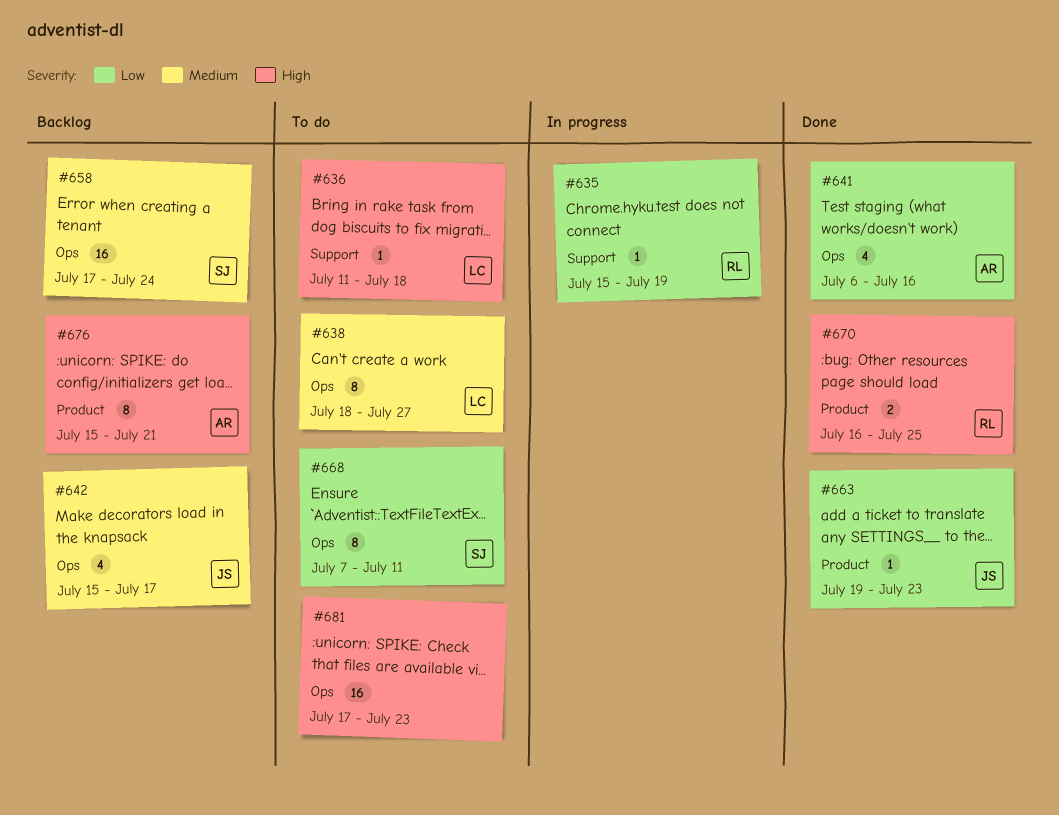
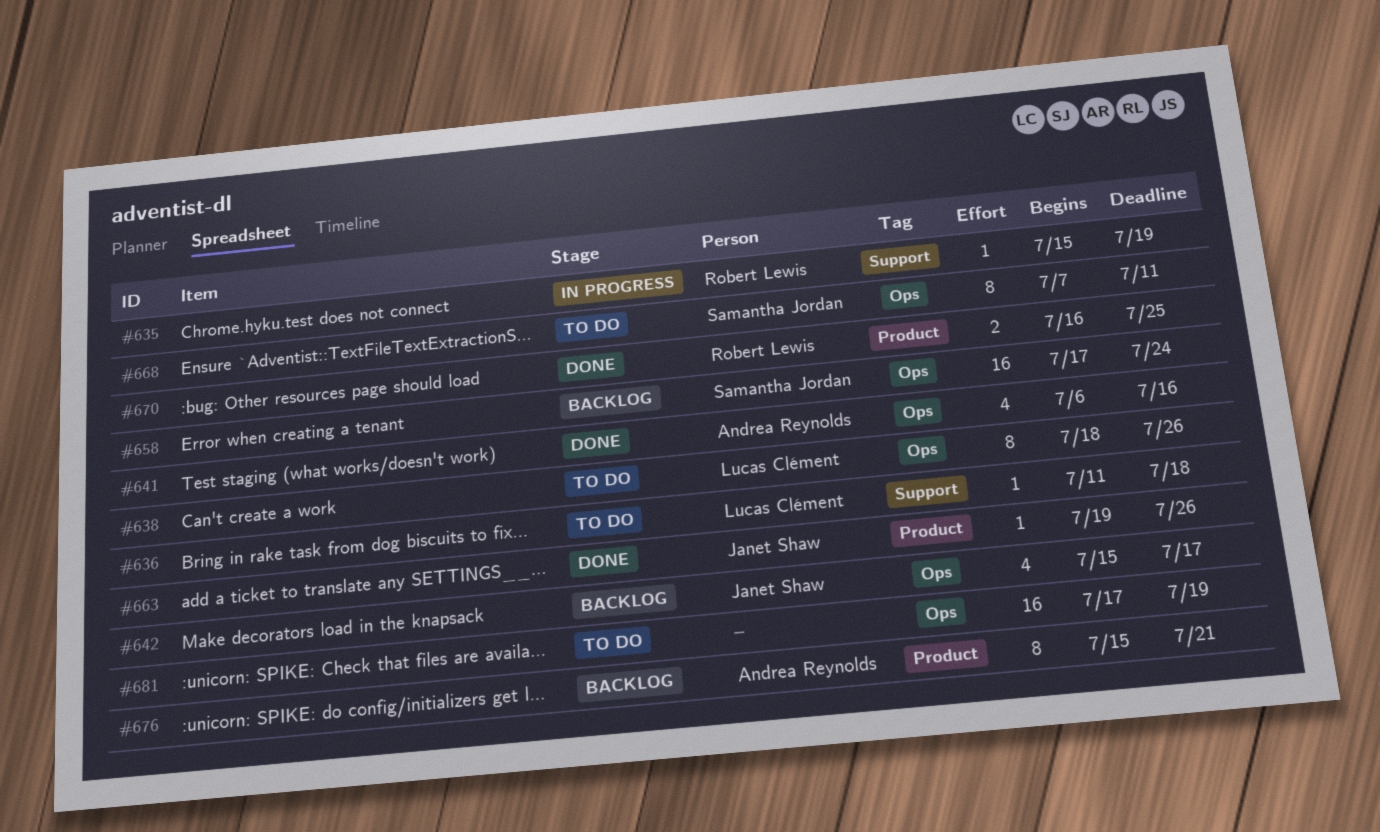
#638, due: Jul 27 -> Jul 26
#663, due: Jul 23 -> Jul 26
#681, due: Jul 23 -> Jul 19

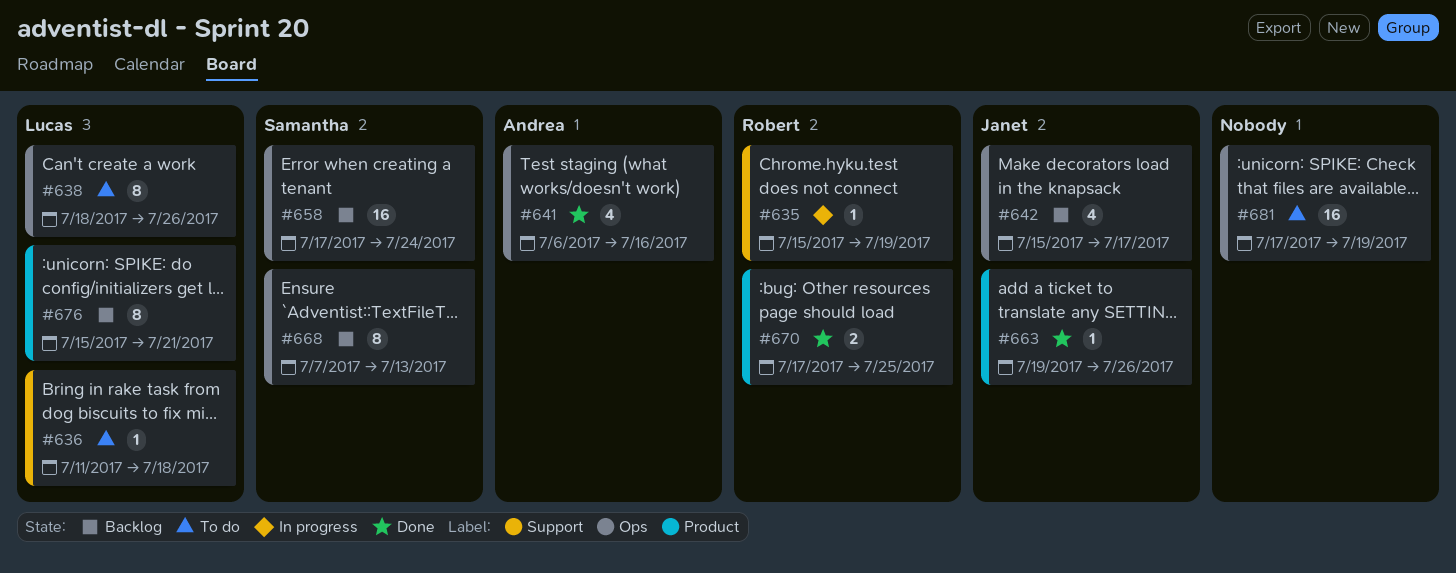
#668, status: To do -> Backlog
#668, due: Jul 11 -> Jul 13
#670, start: Jul 16 -> Jul 17
#676, owner: Andrea Reynolds -> Lucas Clément

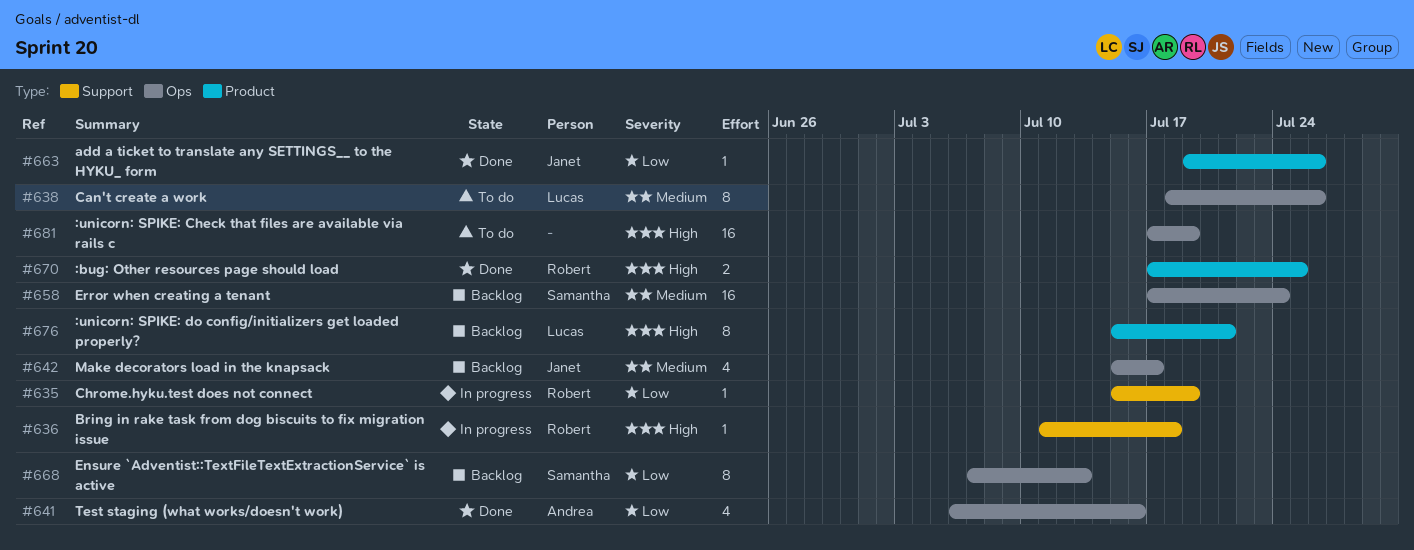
#636, status: To do -> In progress
#636, owner: Lucas -> Robert

